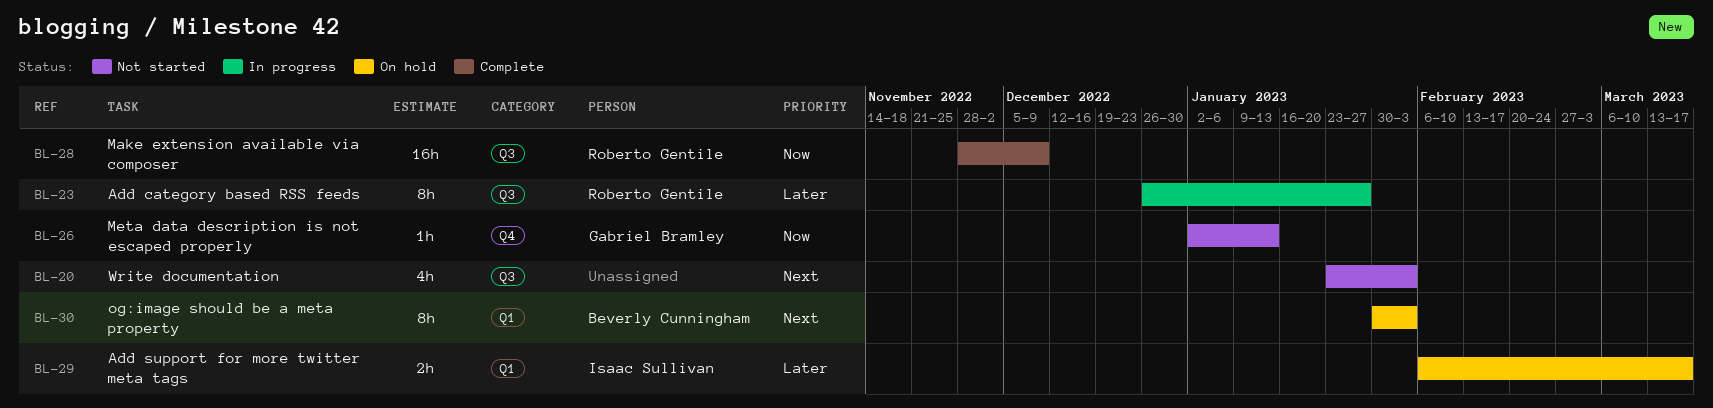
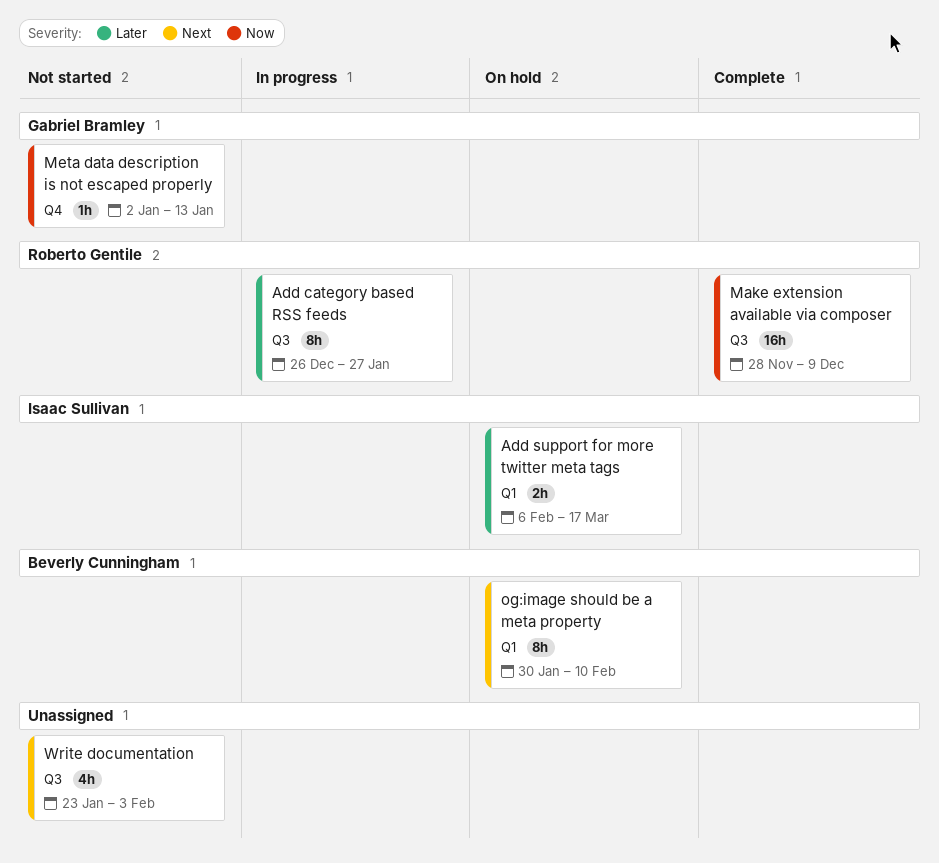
og:image should be a meta property, due: Feb 3 -> Feb 10

